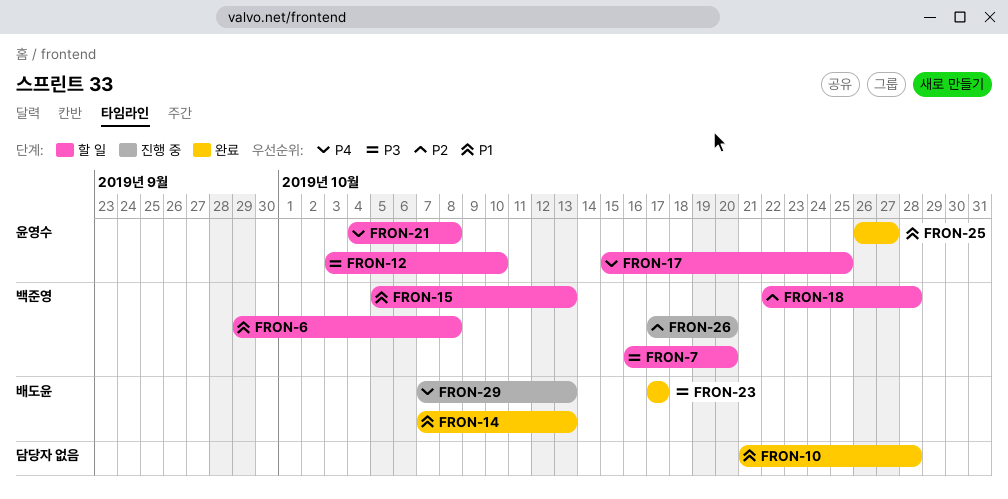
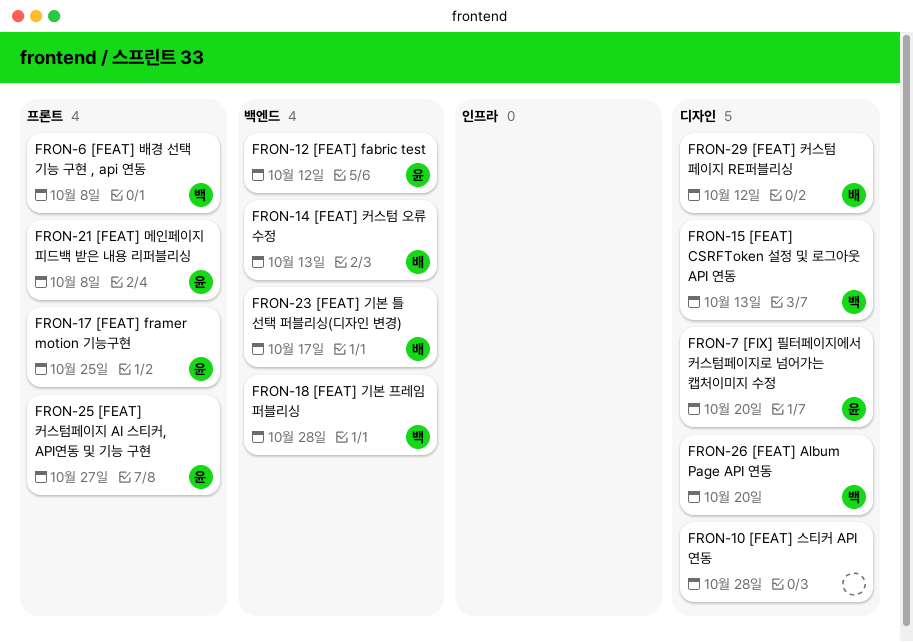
FRON-7, owner: 백준영 -> 윤영수
FRON-12, due: Oct 10 -> Oct 12
FRON-29, due: Oct 13 -> Oct 12

